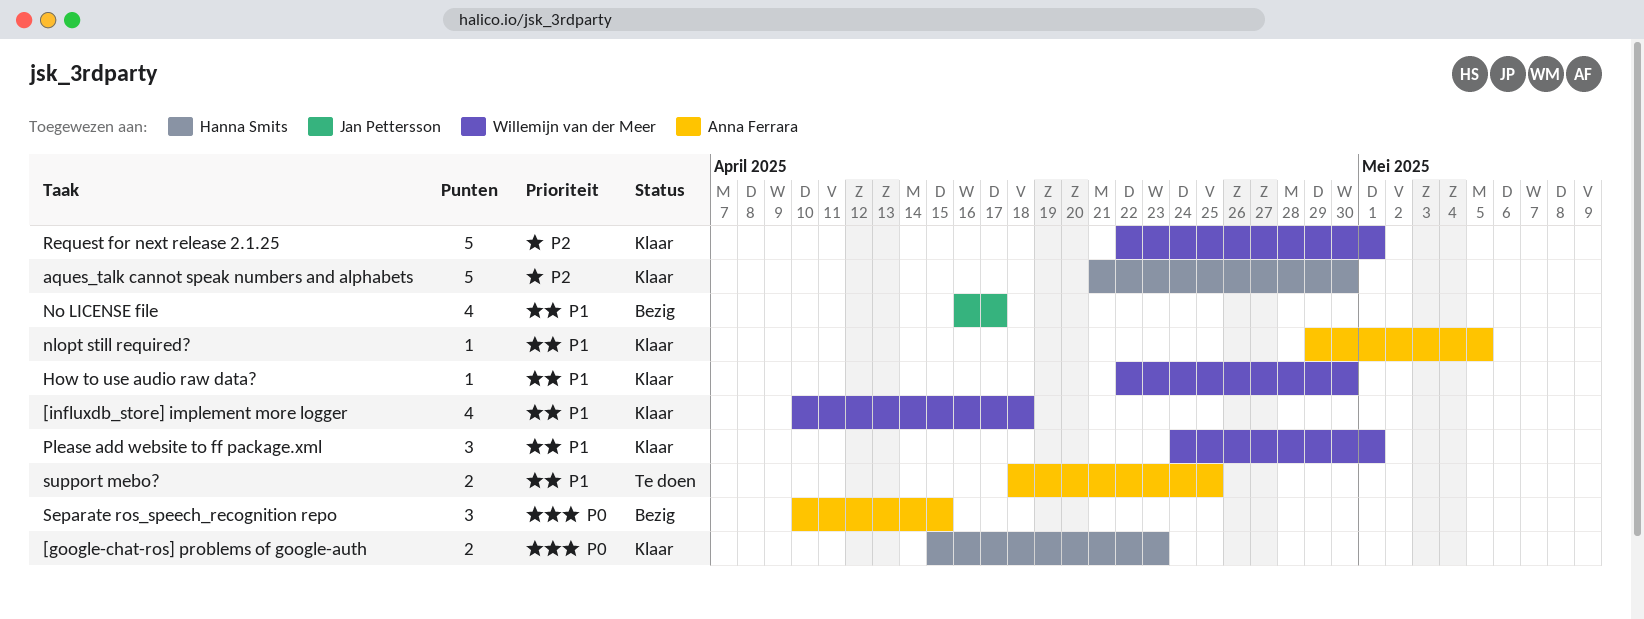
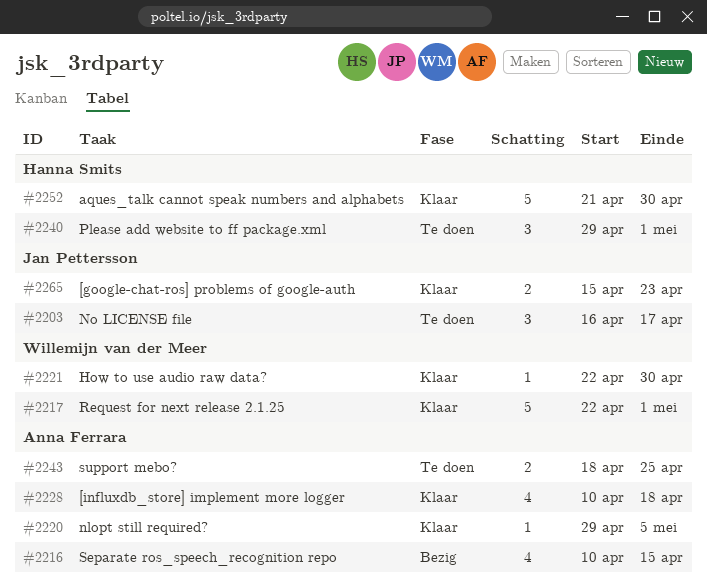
[google-chat-ros] problems of google-auth, owner: Hanna Smits -> Jan Pettersson
[influxdb_store] implement more logger, owner: Willemijn van der Meer -> Anna Ferrara
No LICENSE file, status: Bezig -> Te doen
No LICENSE file, estimate: 4 -> 3
Please add website to ff package.xml, status: Klaar -> Te doen
Please add website to ff package.xml, owner: Willemijn van der Meer -> Hanna Smits
Please add website to ff package.xml, start: Apr 24 -> Apr 29
Separate ros_speech_recognition repo, estimate: 3 -> 4

